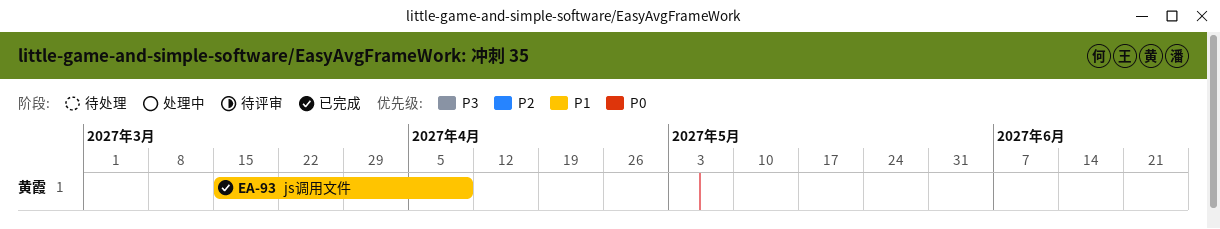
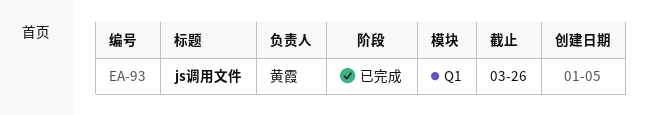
EA-93, due: Apr 9 -> Mar 26

